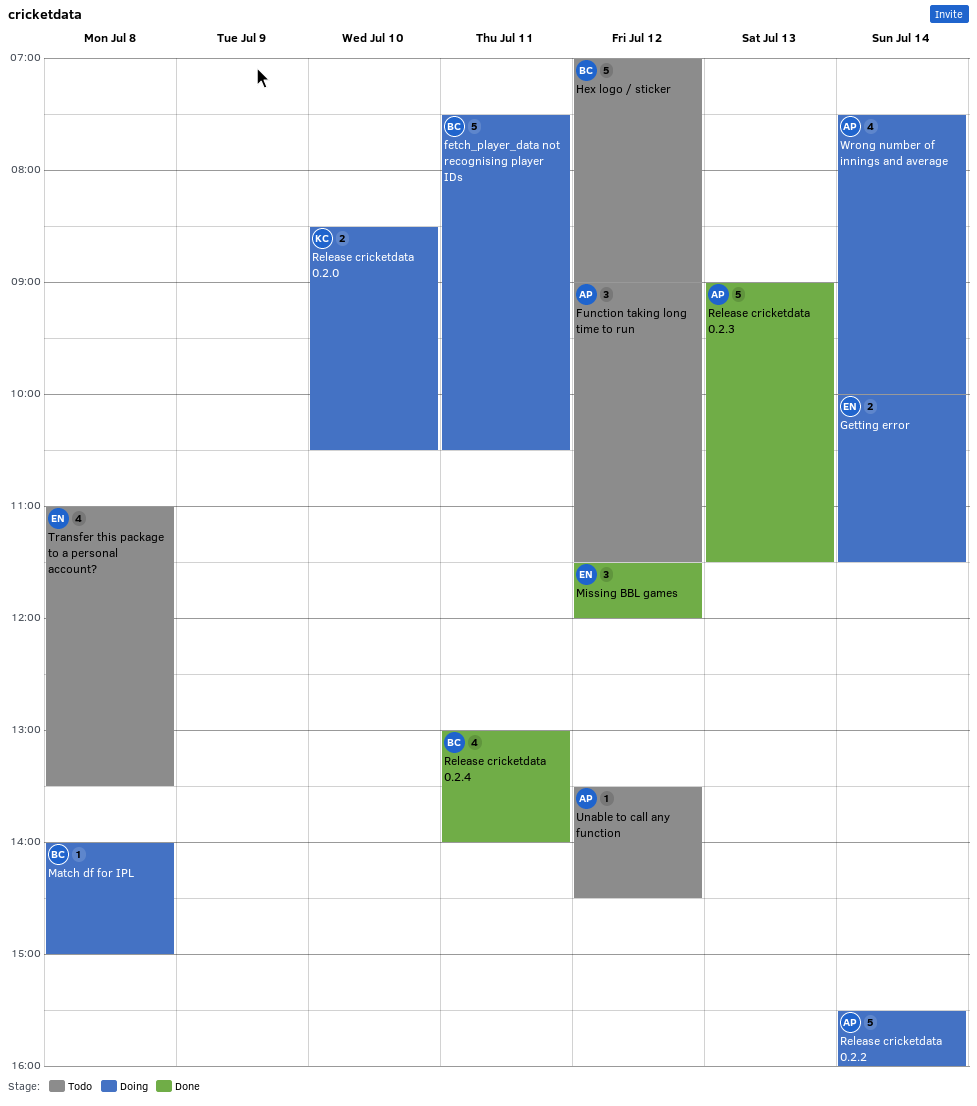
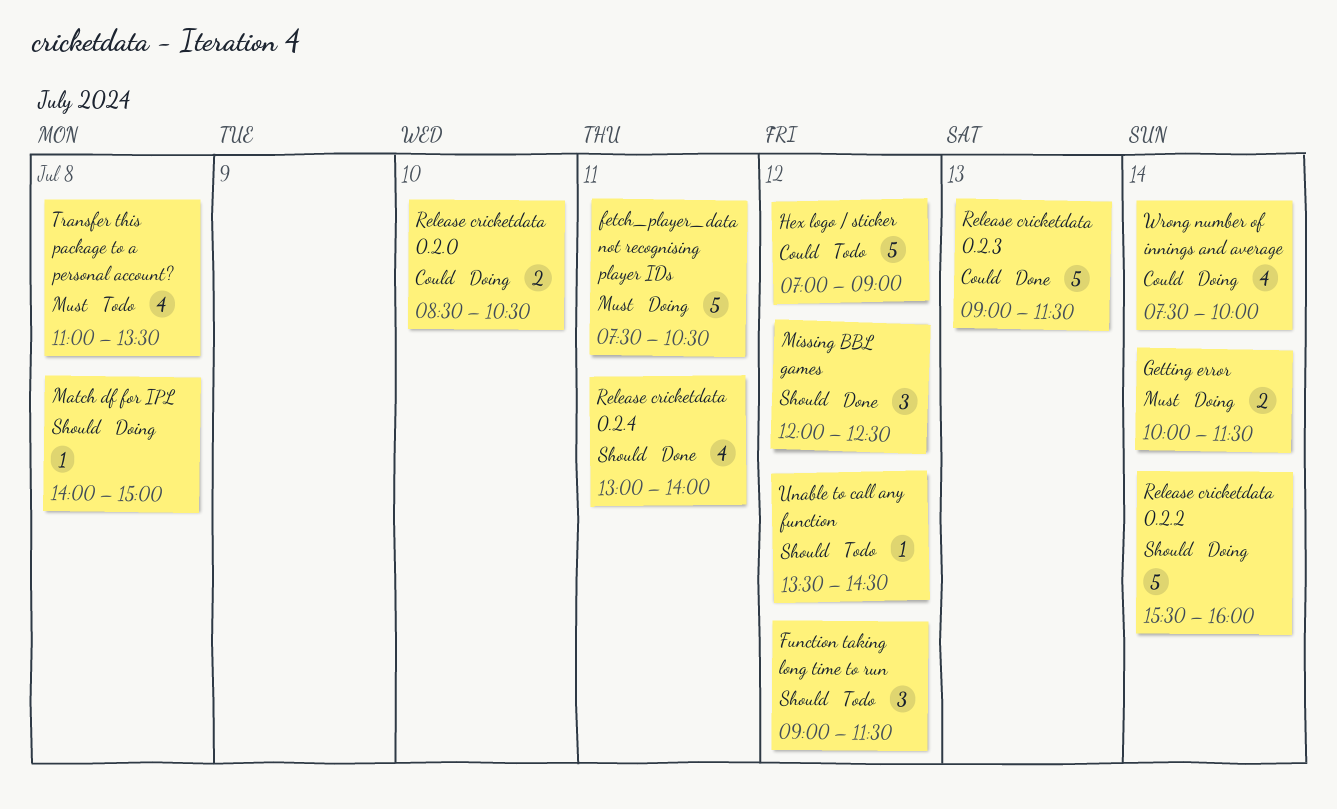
Missing BBL games, begins: 11:30 -> 12:00
Missing BBL games, ends: 12:00 -> 12:30

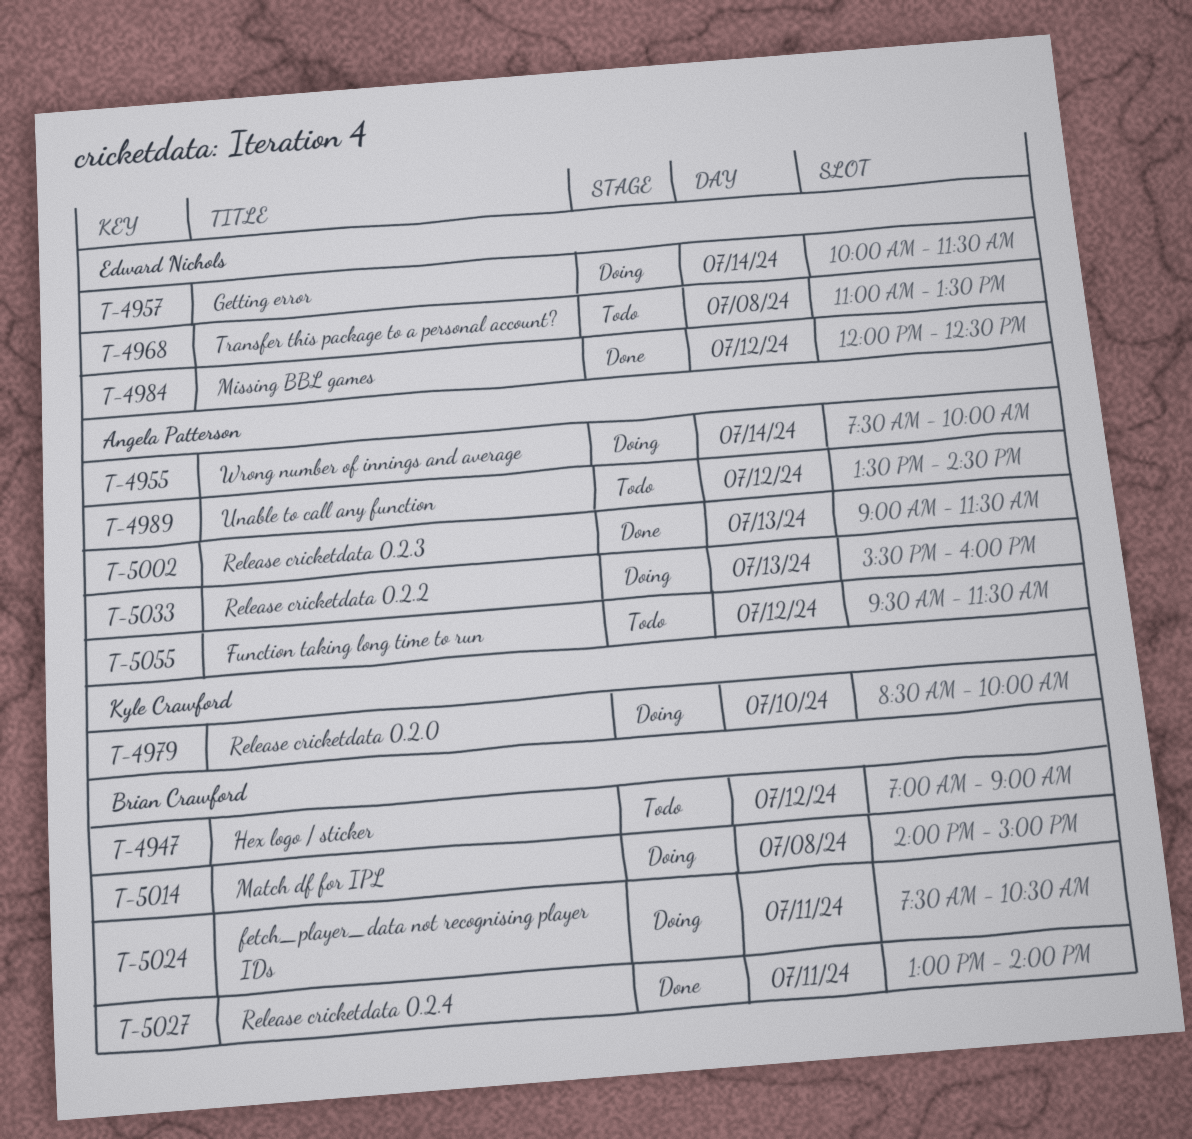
Function taking long time to run, begins: 09:00 -> 09:30
Release cricketdata 0.2.0, ends: 10:30 -> 10:00
Release cricketdata 0.2.2, day: Jul 14 -> Jul 13

